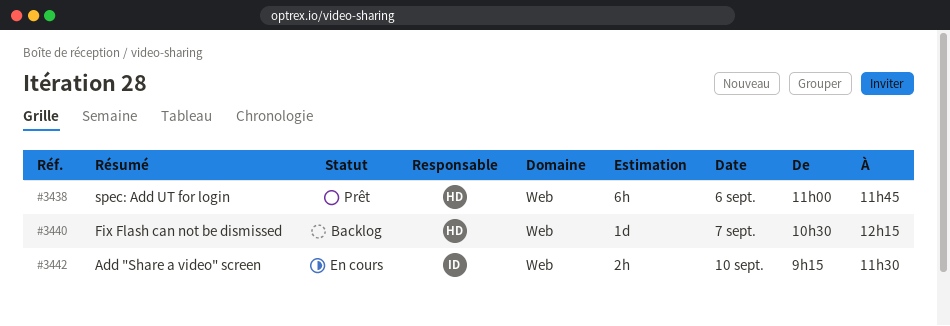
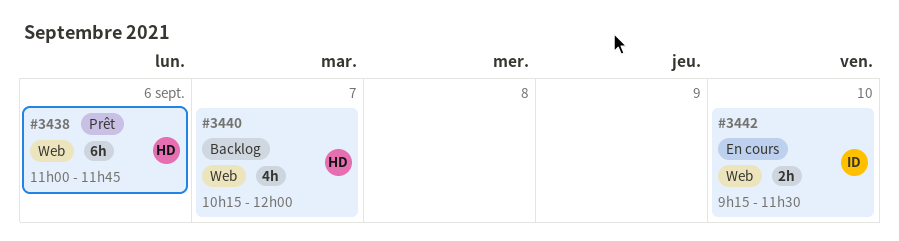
#3440, estimate: 1d -> 4h
#3440, begins: 10:30 -> 10:15
#3440, ends: 12:15 -> 12:00

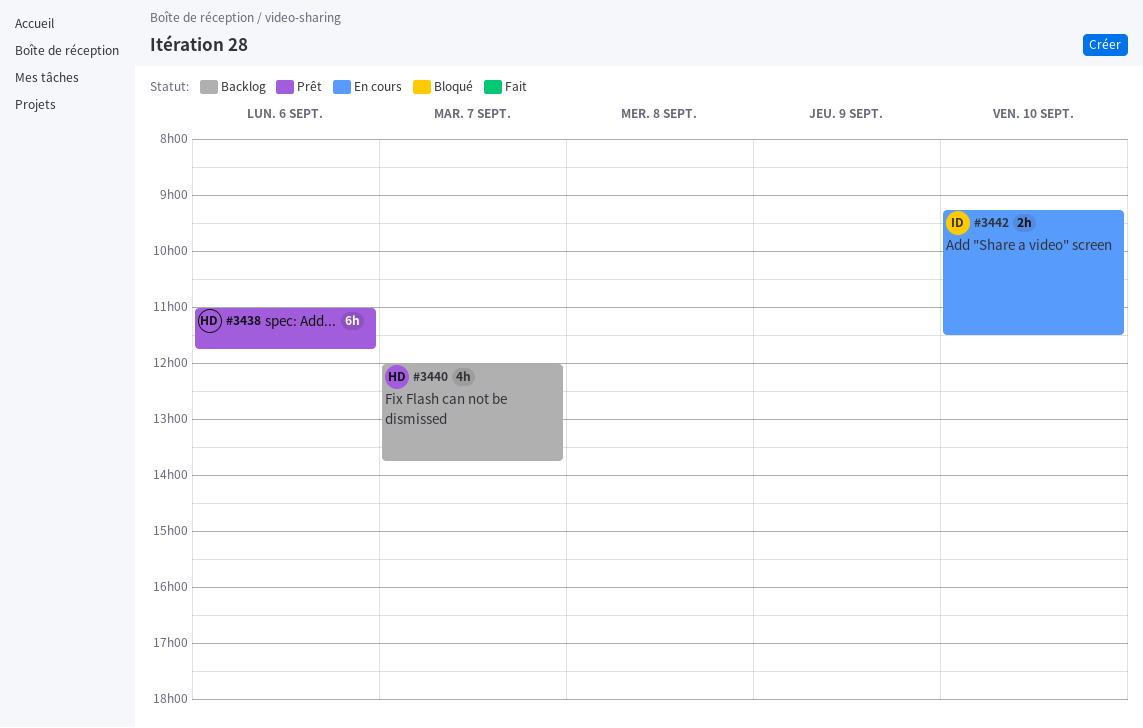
#3440, begins: 10:15 -> 12:00
#3440, ends: 12:00 -> 13:45

